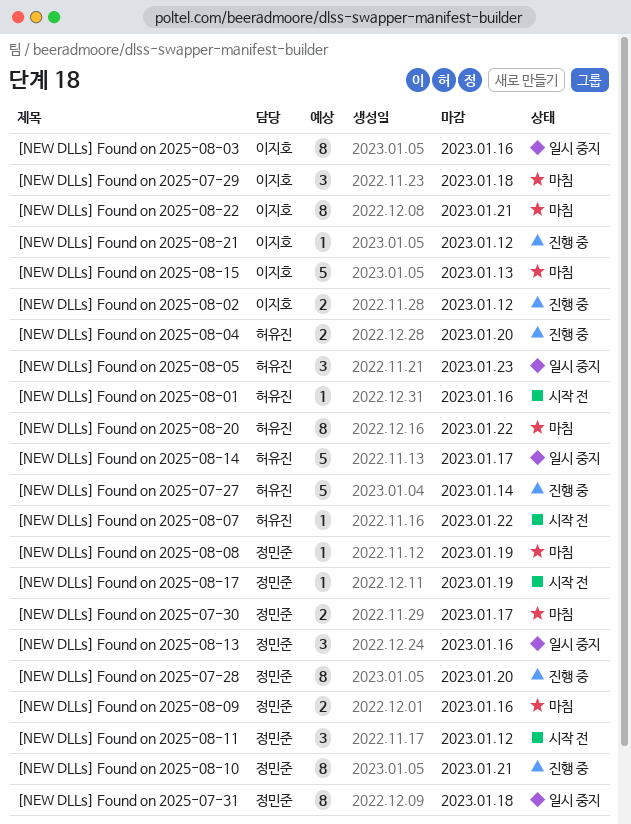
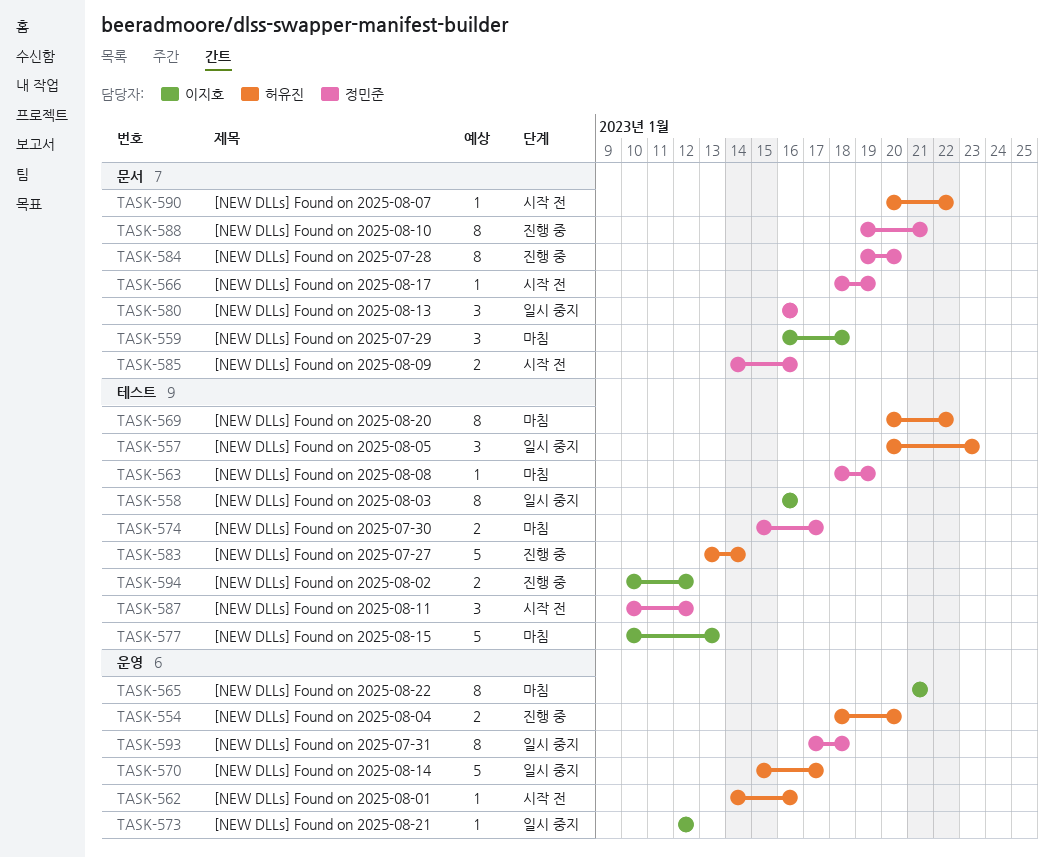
[NEW DLLs] Found on 2025-08-09, status: 마침 -> 시작 전
[NEW DLLs] Found on 2025-08-21, status: 진행 중 -> 일시 중지

